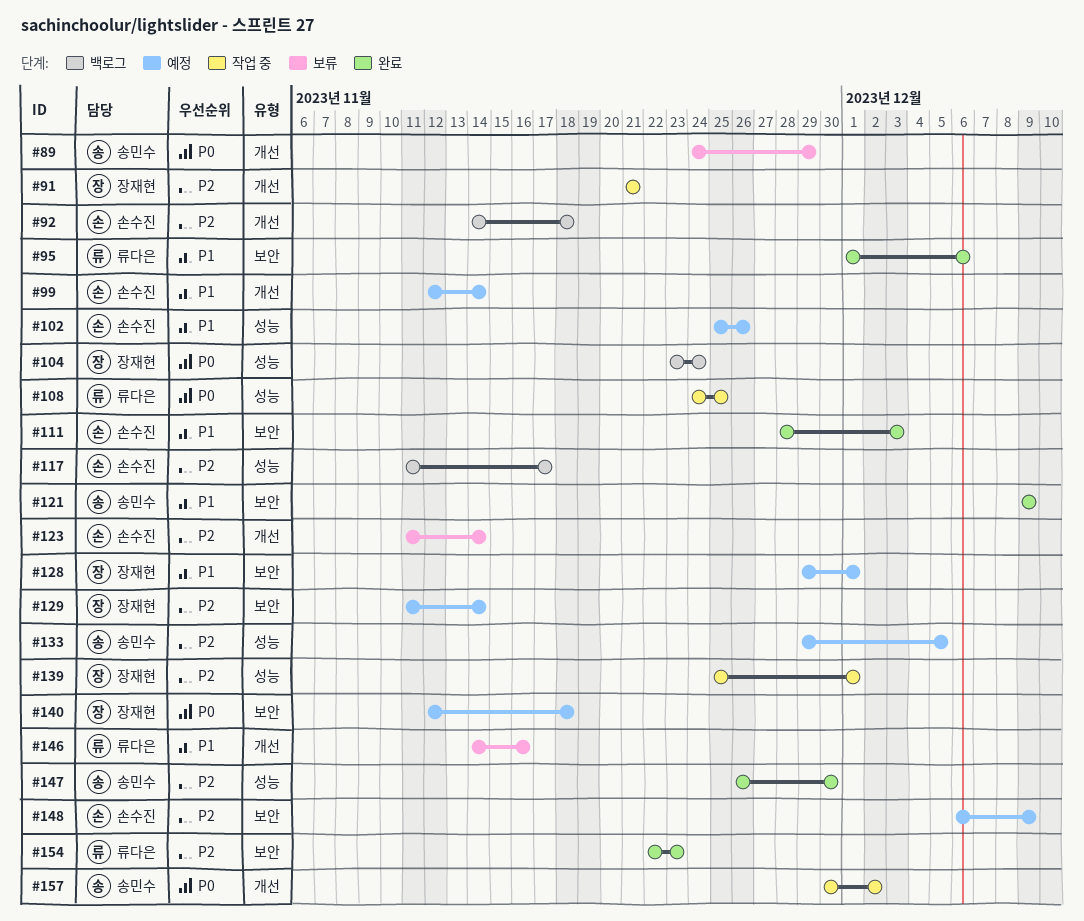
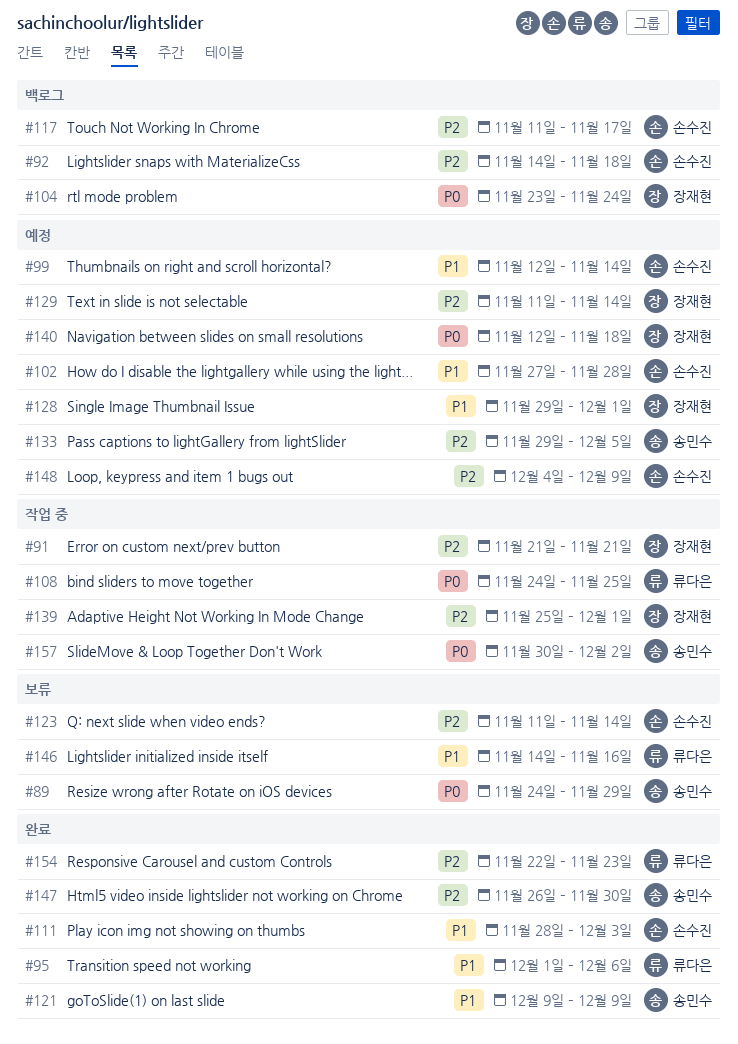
#102, start: Nov 25 -> Nov 27
#102, due: Nov 26 -> Nov 28
#148, start: Dec 6 -> Dec 4

